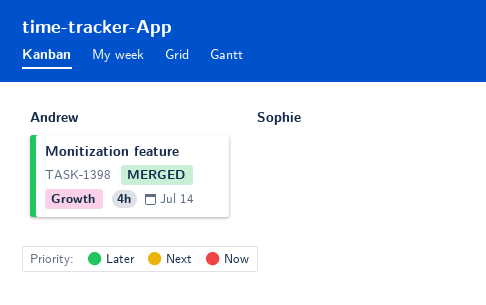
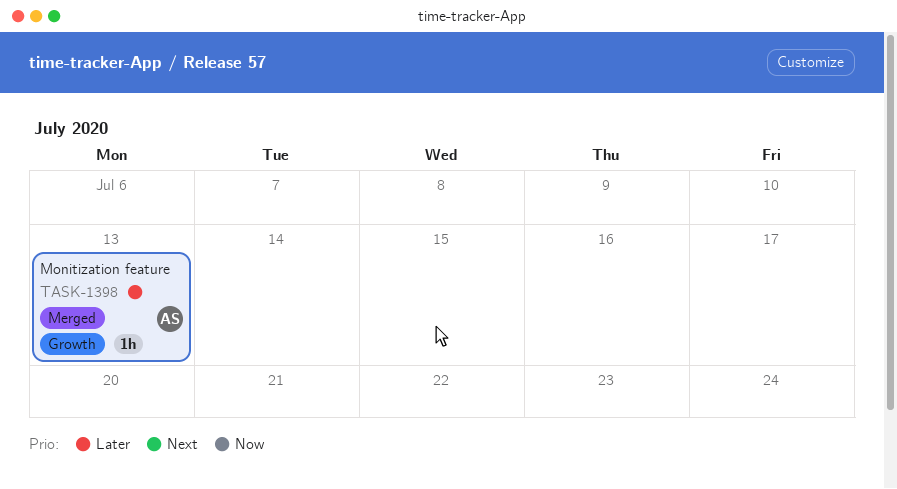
TASK-1398, estimate: 4h -> 1h
TASK-1398, due: Jul 14 -> Jul 13

